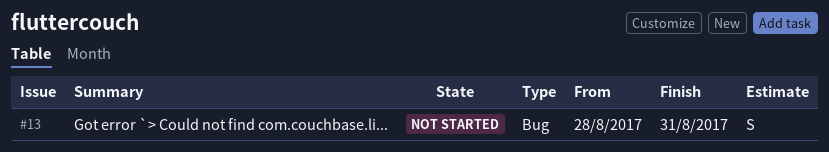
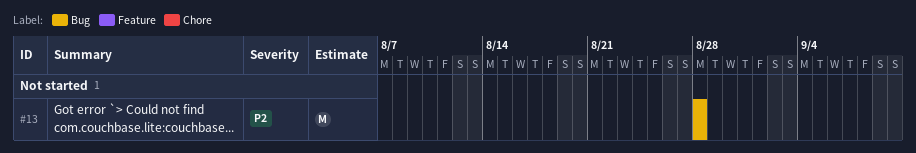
#13, estimate: S -> M
#13, due: Aug 31 -> Aug 28

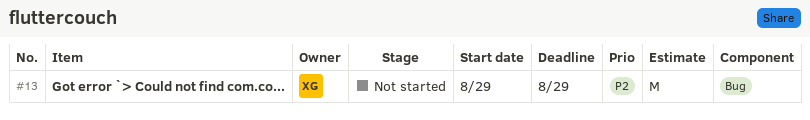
#13, start: Aug 28 -> Aug 29
#13, due: Aug 28 -> Aug 29

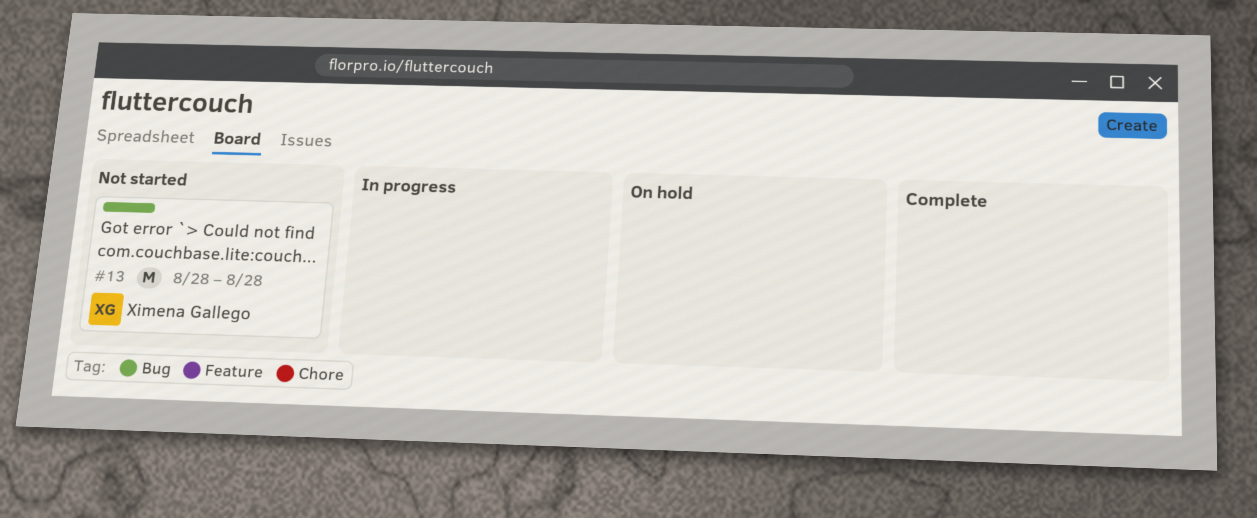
#13, start: Aug 29 -> Aug 28
#13, due: Aug 29 -> Aug 28

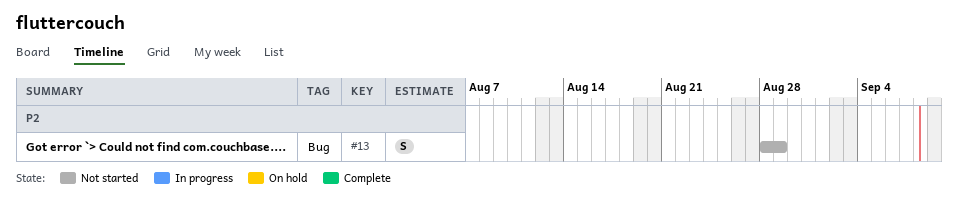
#13, estimate: M -> S
#13, due: Aug 28 -> Aug 29

